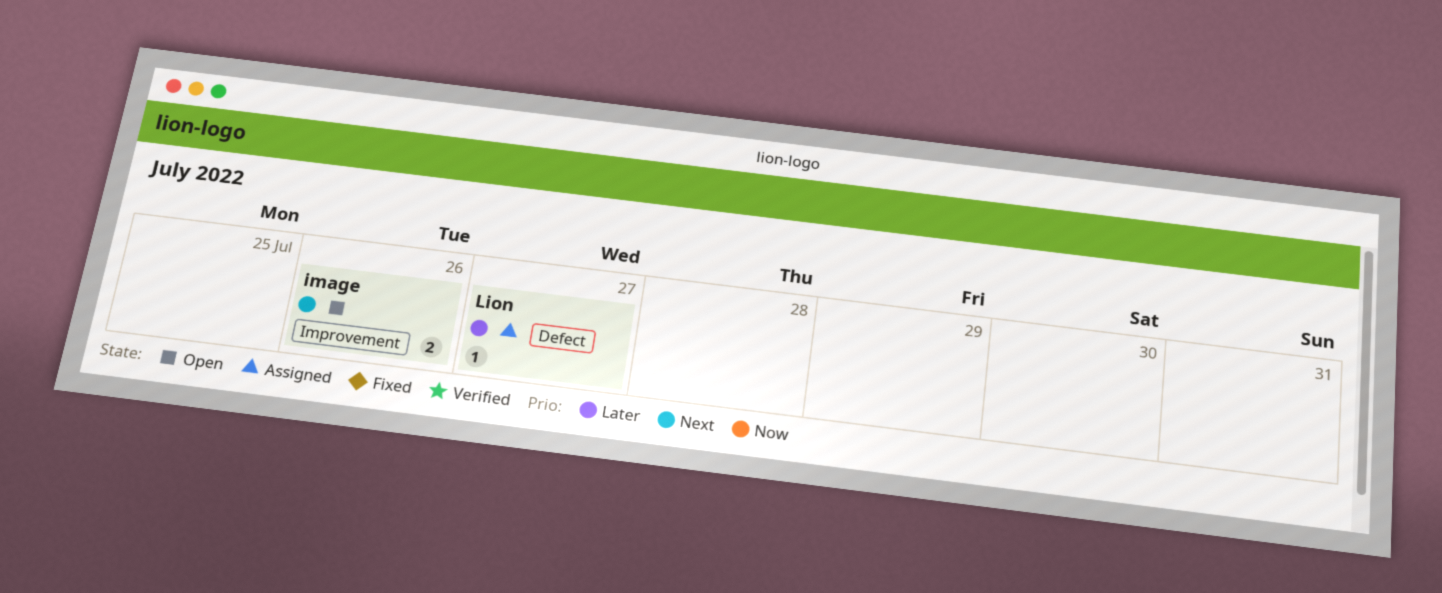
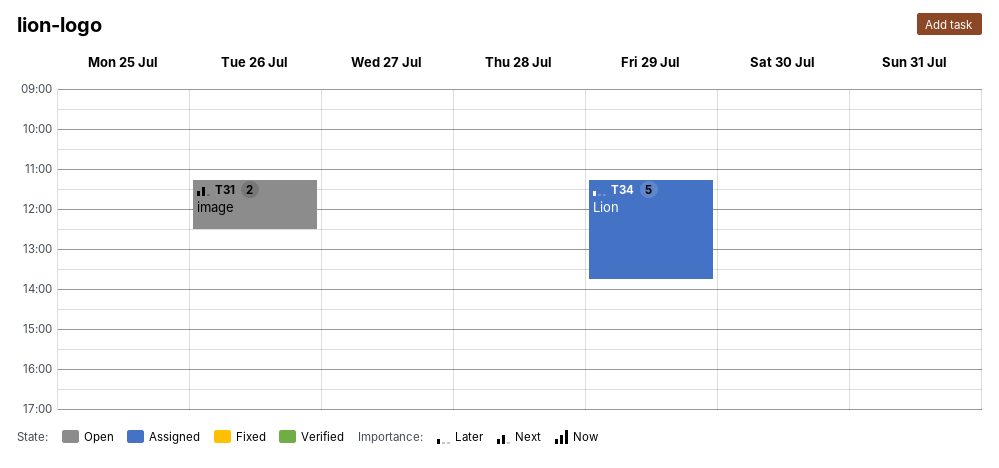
Lion, estimate: 1 -> 5
Lion, day: Jul 27 -> Jul 29

